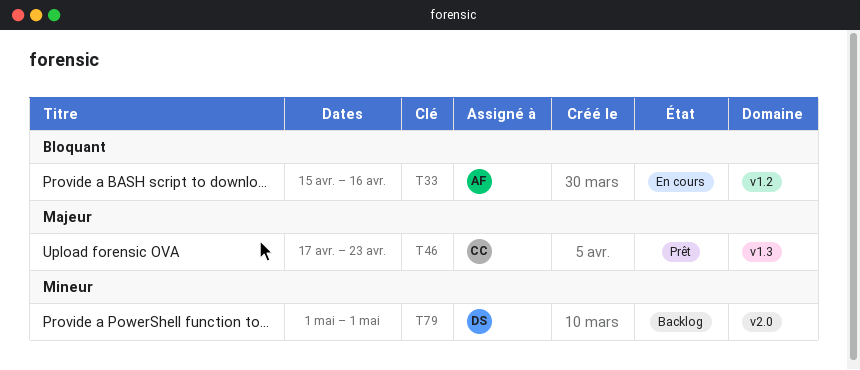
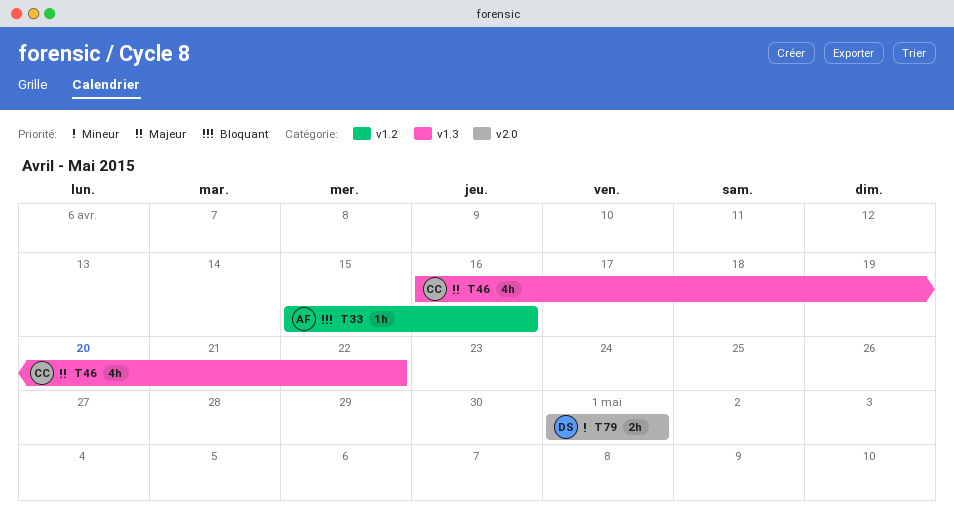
T46, start: Apr 17 -> Apr 16
T46, due: Apr 23 -> Apr 22

